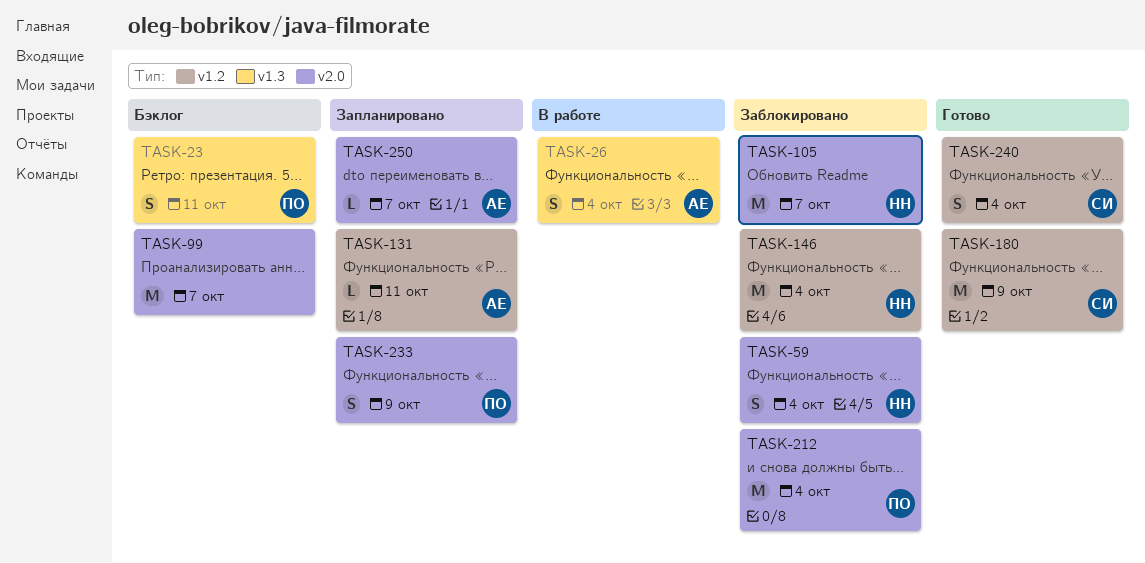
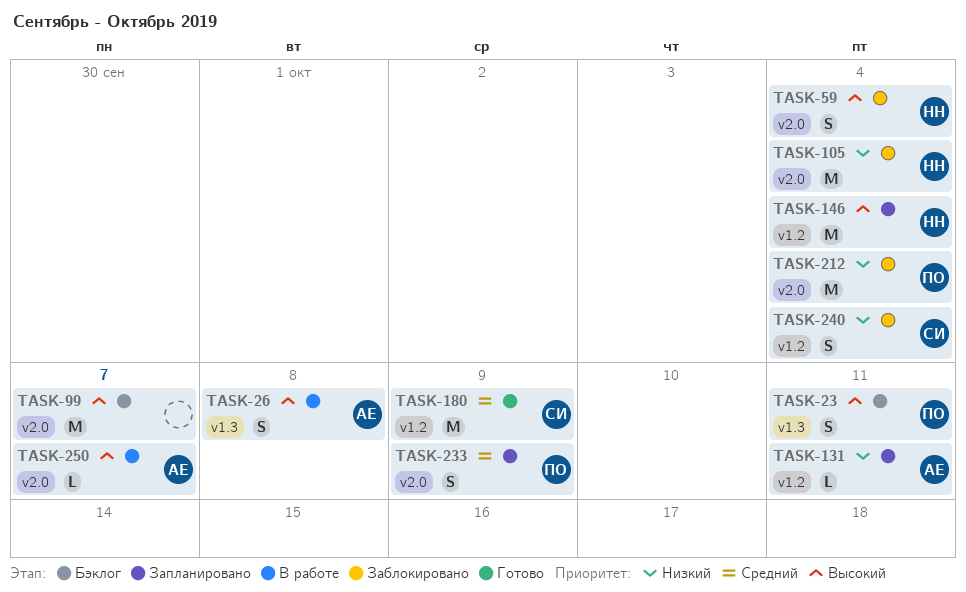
TASK-26, due: Oct 4 -> Oct 8
TASK-105, due: Oct 7 -> Oct 4
TASK-146, status: Заблокировано -> Запланировано
TASK-240, status: Готово -> Заблокировано
TASK-250, status: Запланировано -> В работе

